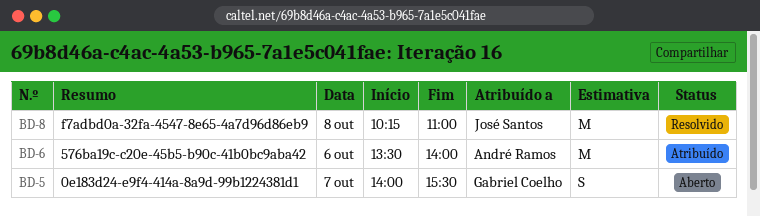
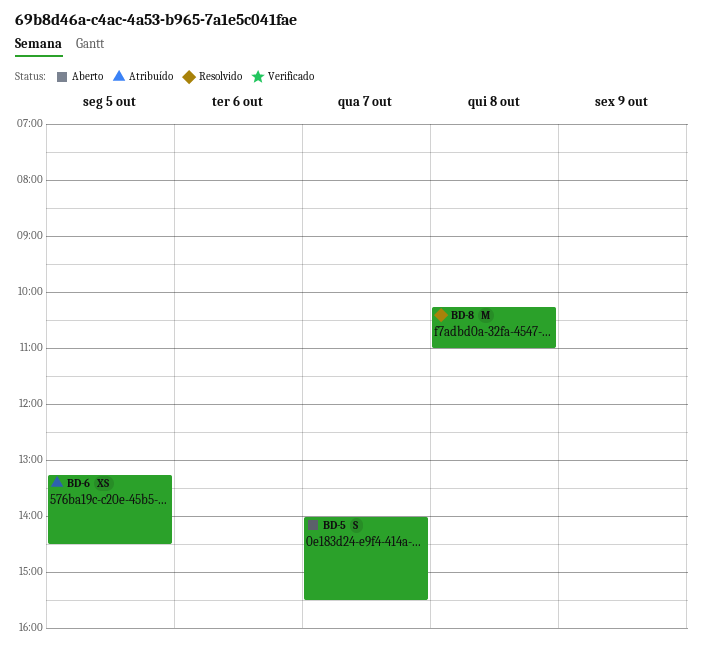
BD-6, estimate: M -> XS
BD-6, day: Oct 6 -> Oct 5
BD-6, begins: 13:30 -> 13:15
BD-6, ends: 14:00 -> 14:30

